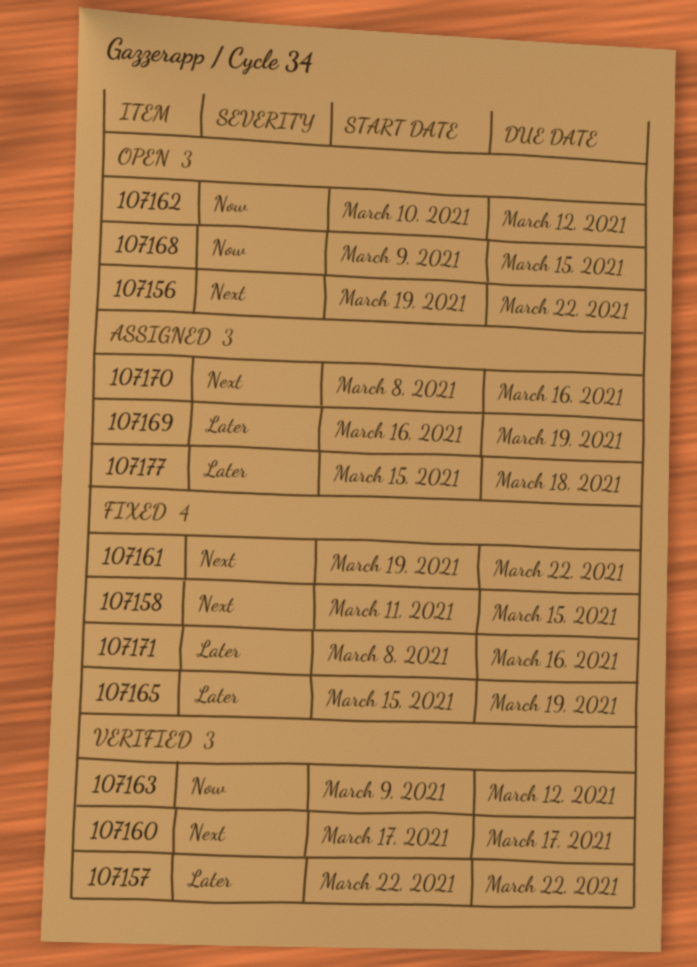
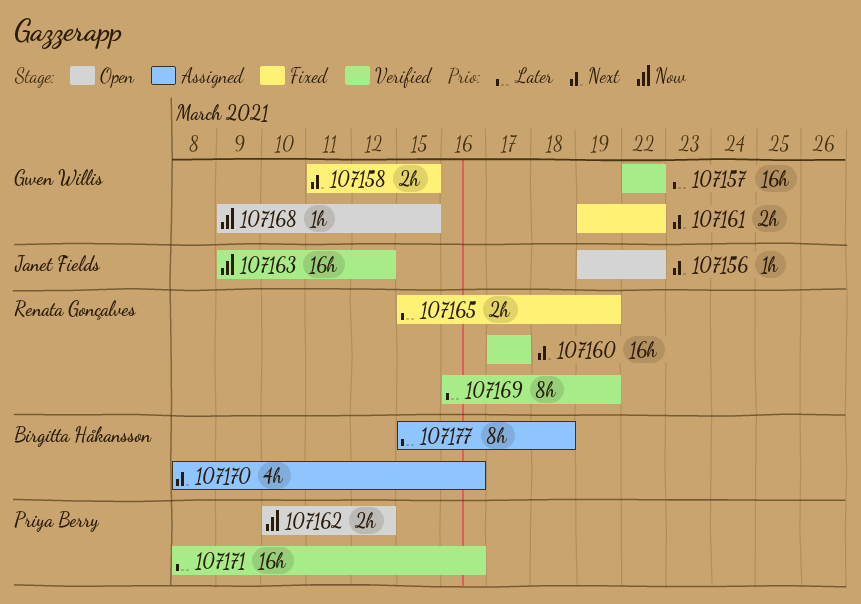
107169, status: Assigned -> Verified
107171, status: Fixed -> Verified

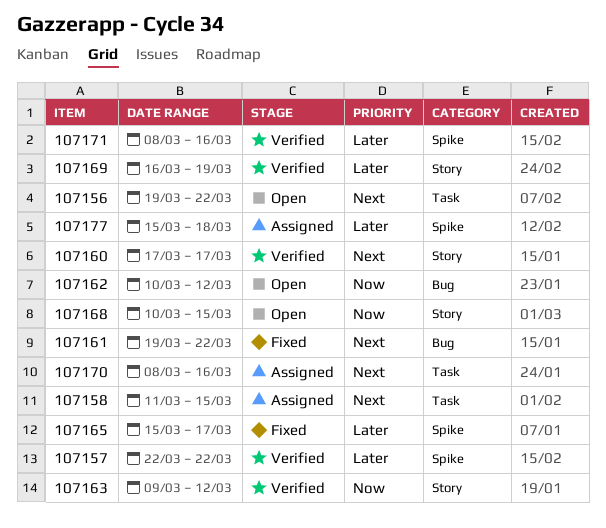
107158, status: Fixed -> Assigned
107165, due: Mar 19 -> Mar 17
107168, start: Mar 9 -> Mar 10

